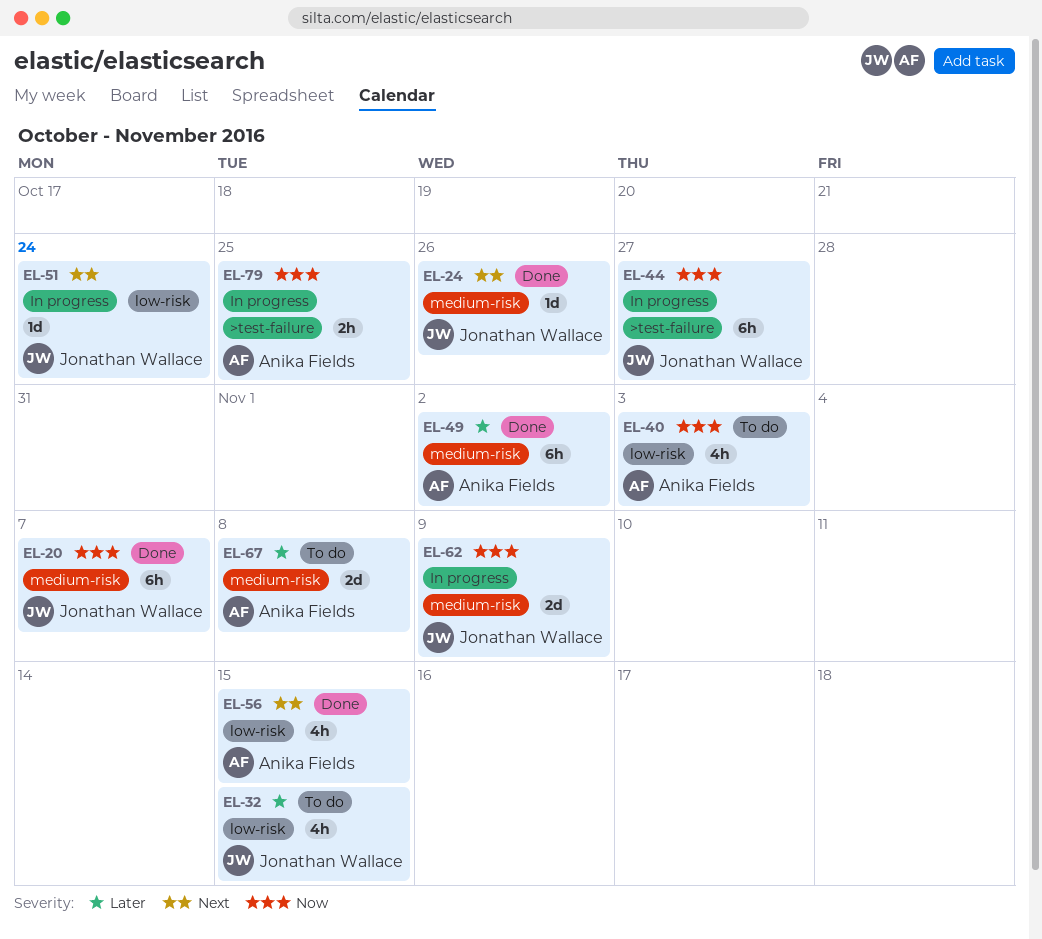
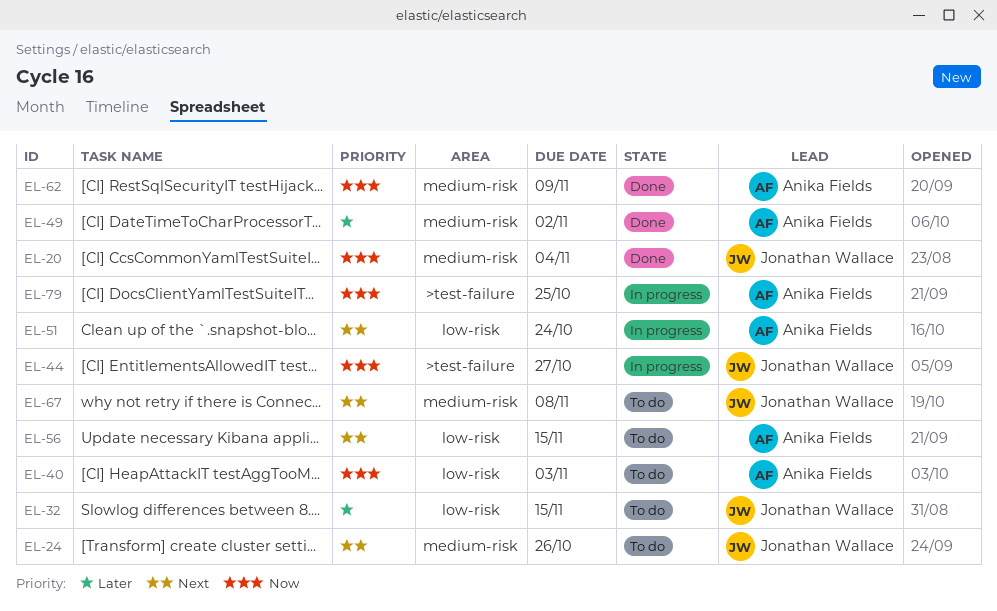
EL-20, due: Nov 7 -> Nov 4
EL-24, status: Done -> To do
EL-51, owner: Jonathan Wallace -> Anika Fields
EL-56, status: Done -> To do
EL-62, status: In progress -> Done
EL-62, owner: Jonathan Wallace -> Anika Fields
EL-67, owner: Anika Fields -> Jonathan Wallace
EL-67, priority: Later -> Next

